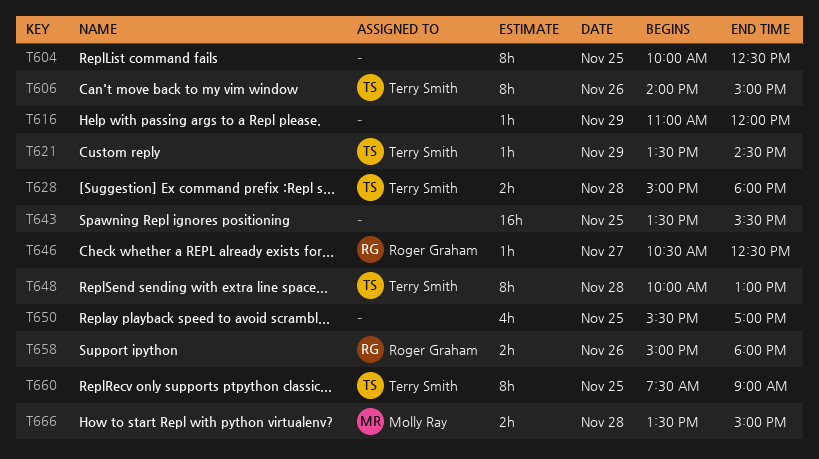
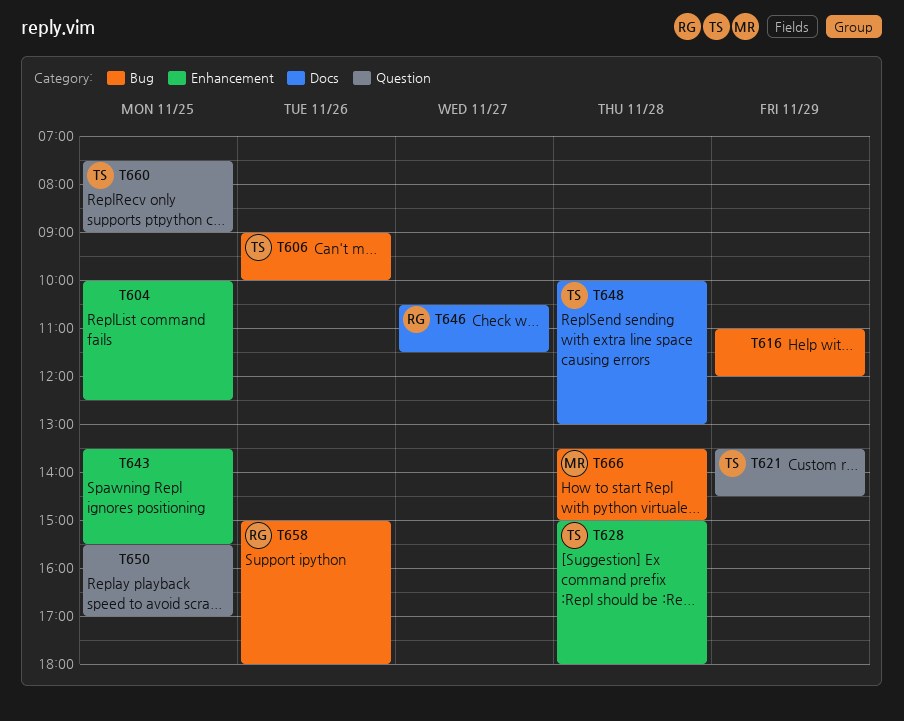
T606, begins: 14:00 -> 09:00
T606, ends: 15:00 -> 10:00
T646, ends: 12:30 -> 11:30

